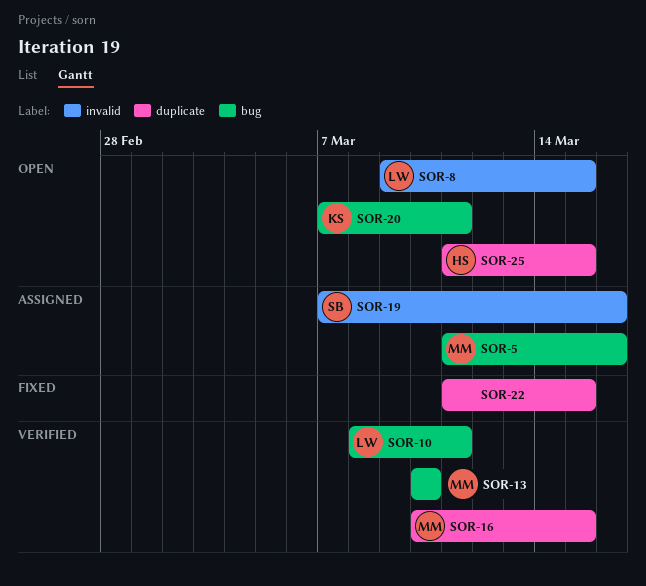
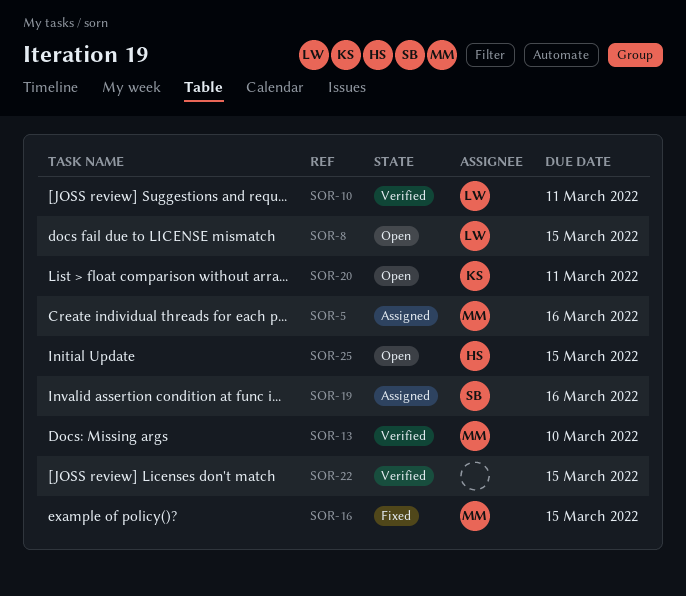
SOR-16, status: Verified -> Fixed
SOR-22, status: Fixed -> Verified

